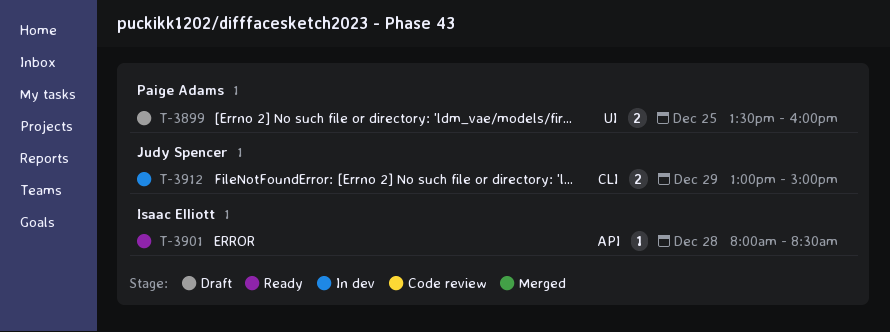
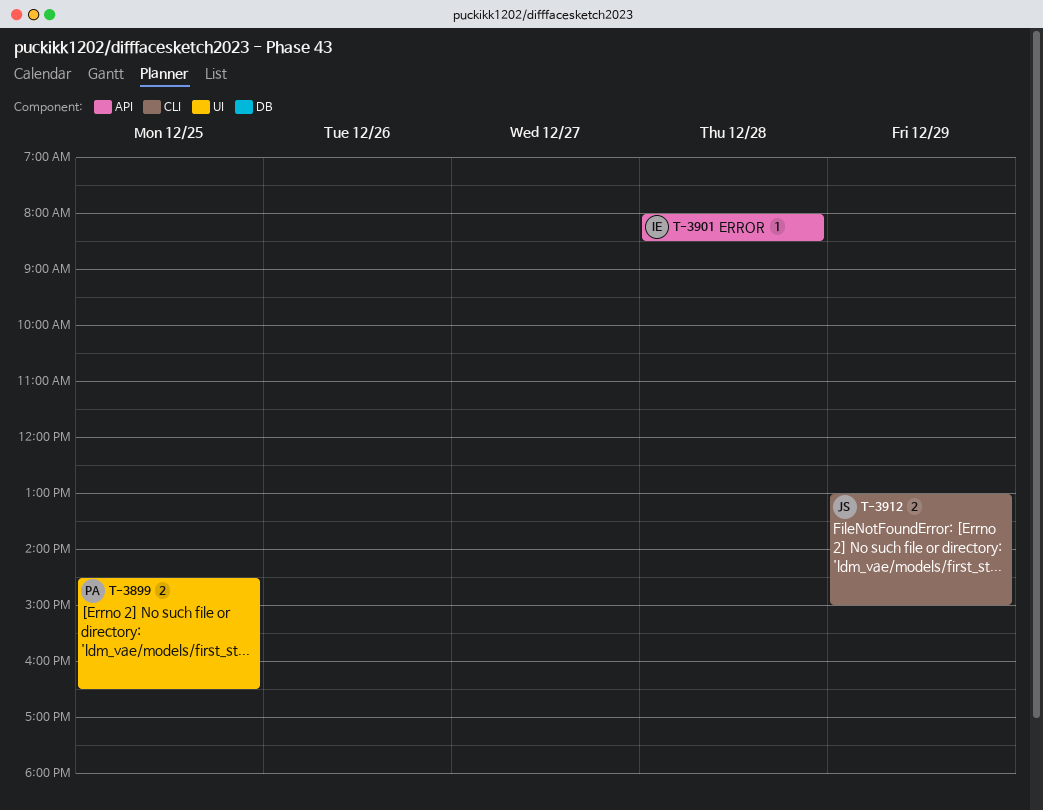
T-3899, begins: 13:30 -> 14:30
T-3899, ends: 16:00 -> 16:30

